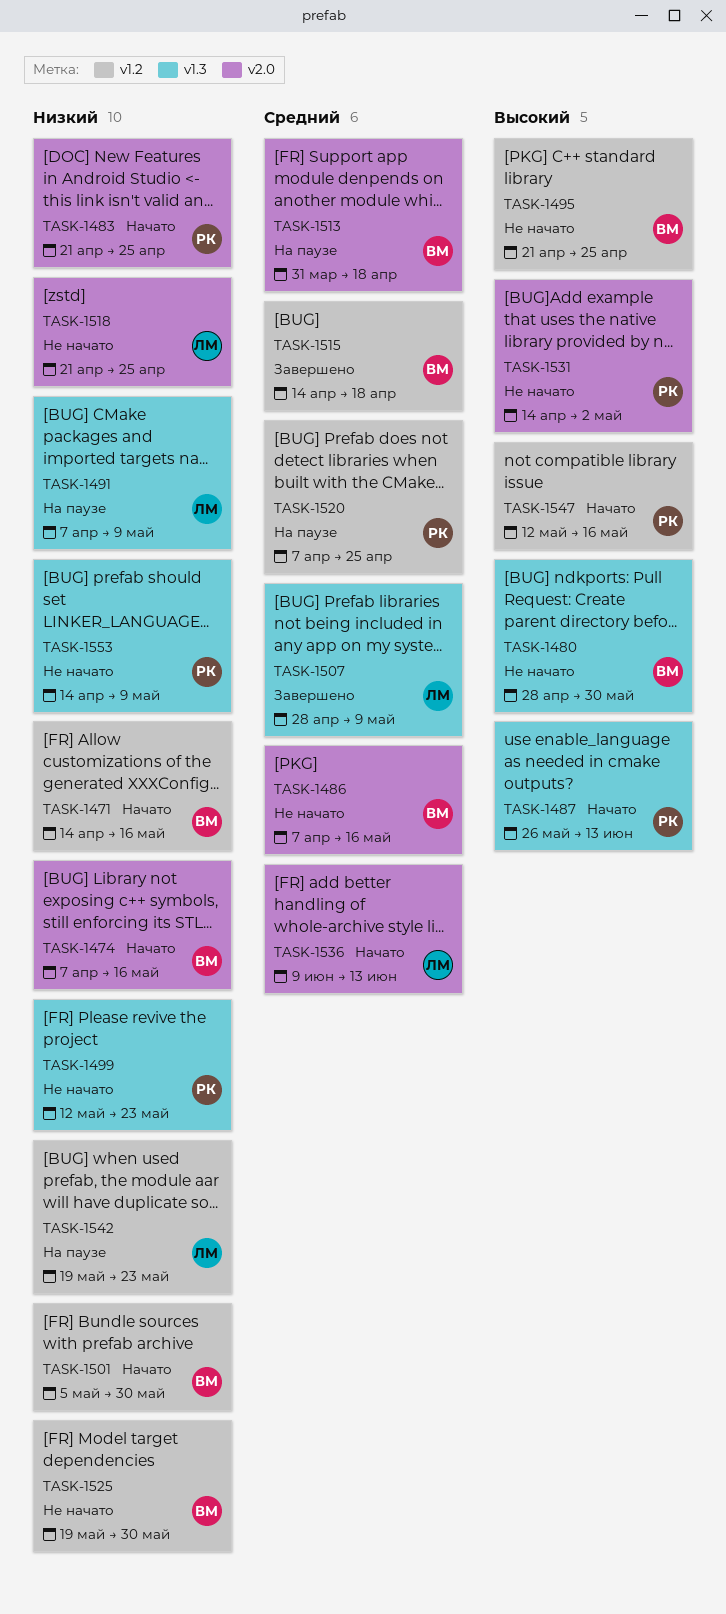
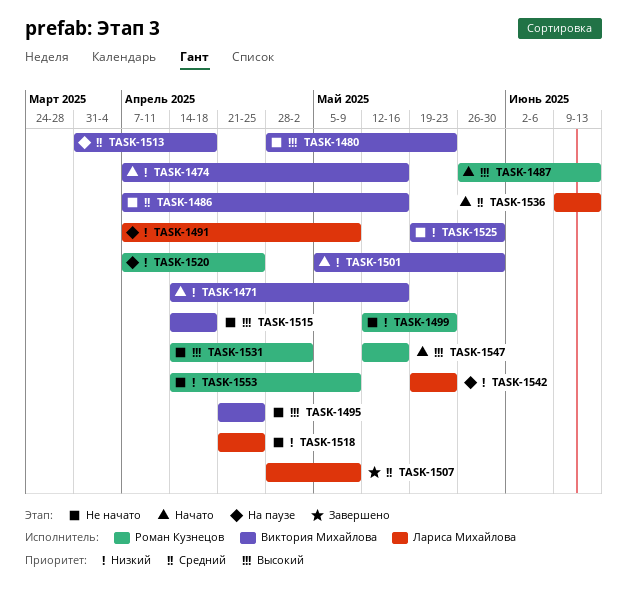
TASK-1480, due: May 30 -> May 23
TASK-1483: present -> none
TASK-1515, status: Завершено -> Не начато
TASK-1515, priority: Средний -> Высокий
TASK-1520, priority: Средний -> Низкий

